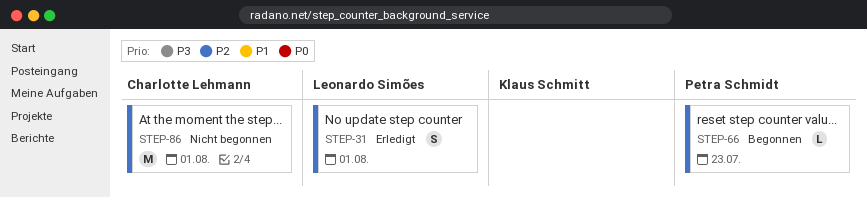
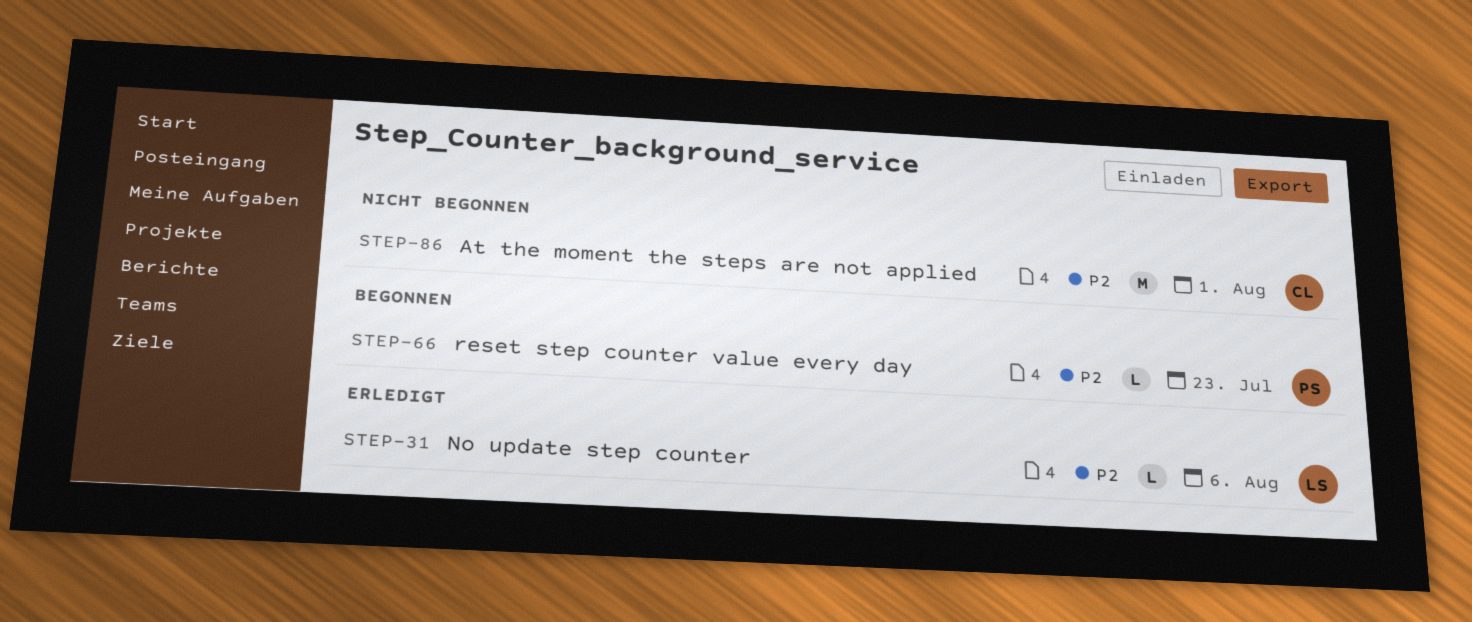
STEP-31, estimate: S -> L
STEP-31, due: Aug 1 -> Aug 6

